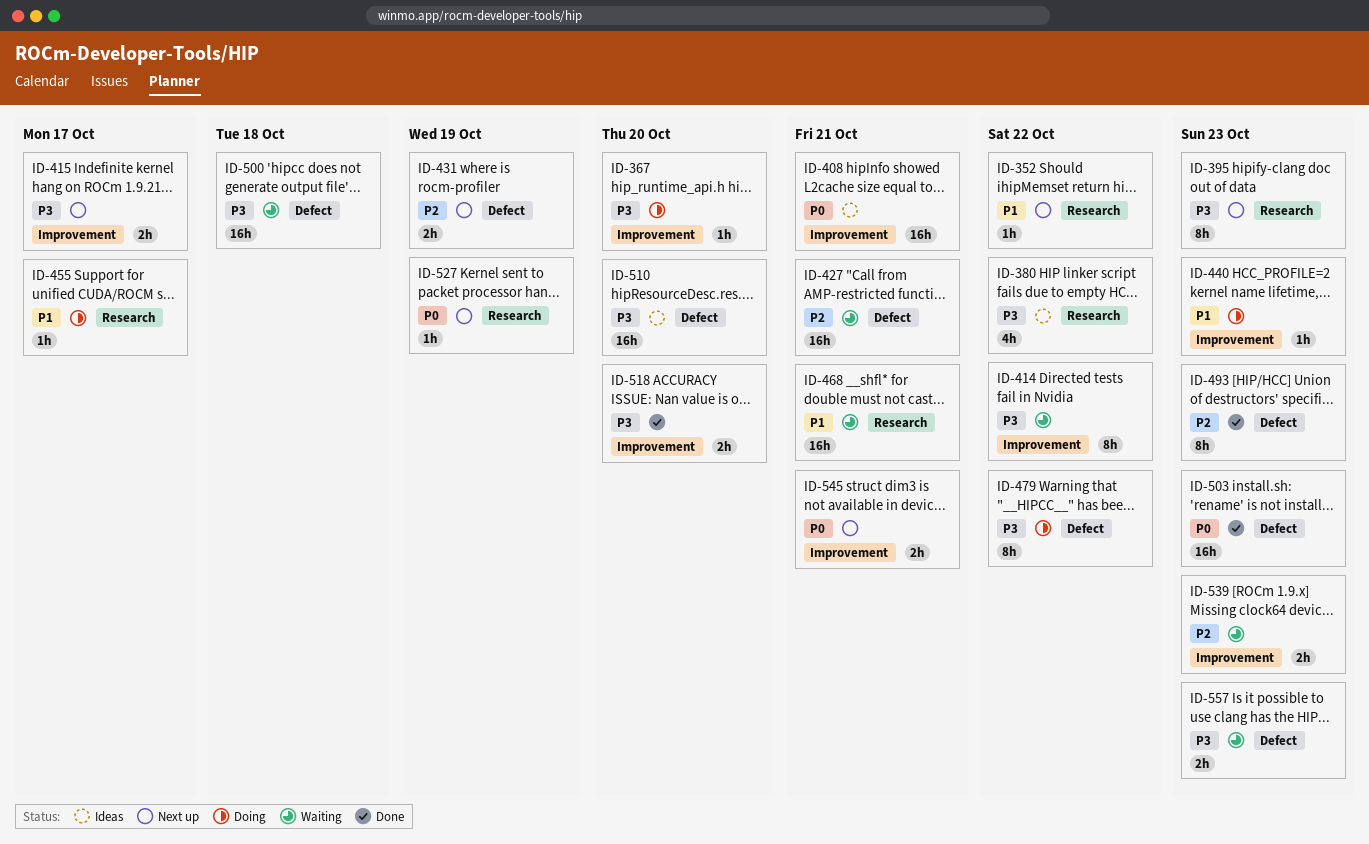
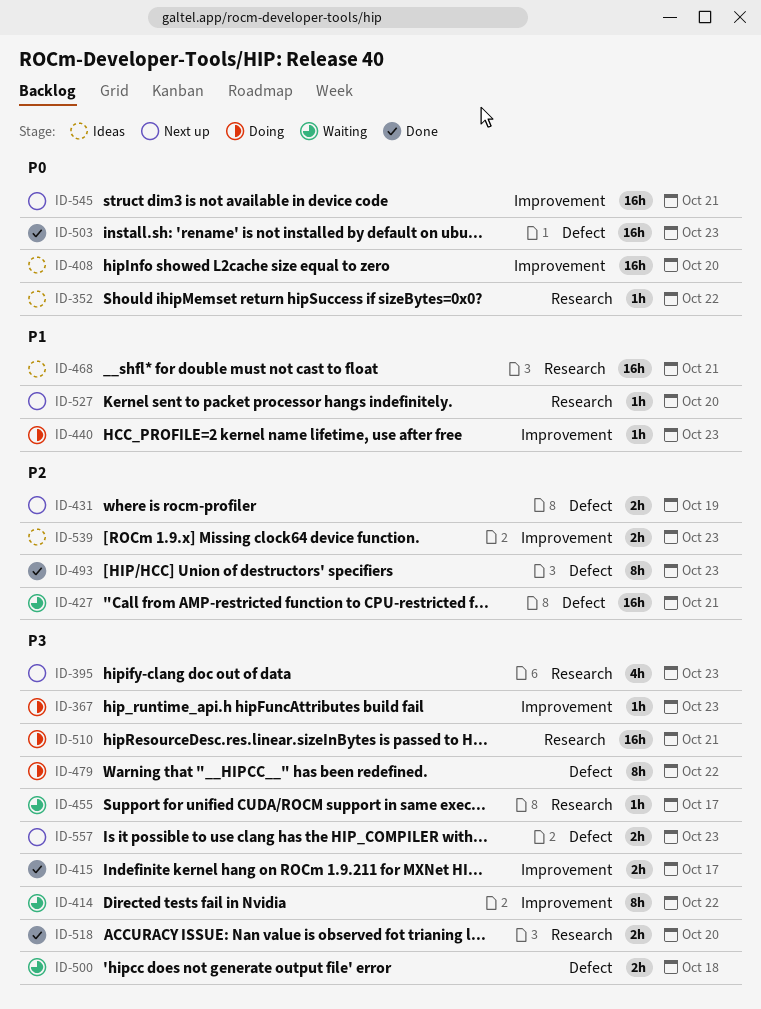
ID-352, status: Next up -> Ideas
ID-352, priority: P1 -> P0
ID-367, due: Oct 20 -> Oct 23
ID-380: present -> none
ID-395, estimate: 8h -> 4h
ID-408, due: Oct 21 -> Oct 20
ID-415, status: Next up -> Done
ID-455, status: Doing -> Waiting
ID-455, priority: P1 -> P3
ID-468, status: Waiting -> Ideas
ID-500, estimate: 16h -> 2h
ID-510, status: Ideas -> Doing
ID-510, label: Defect -> Research
ID-510, due: Oct 20 -> Oct 21
ID-518, label: Improvement -> Research
ID-527, priority: P0 -> P1
ID-527, due: Oct 19 -> Oct 20
ID-539, status: Waiting -> Ideas
ID-545, estimate: 2h -> 16h
ID-557, status: Waiting -> Next up

